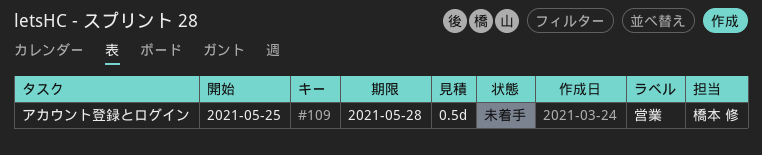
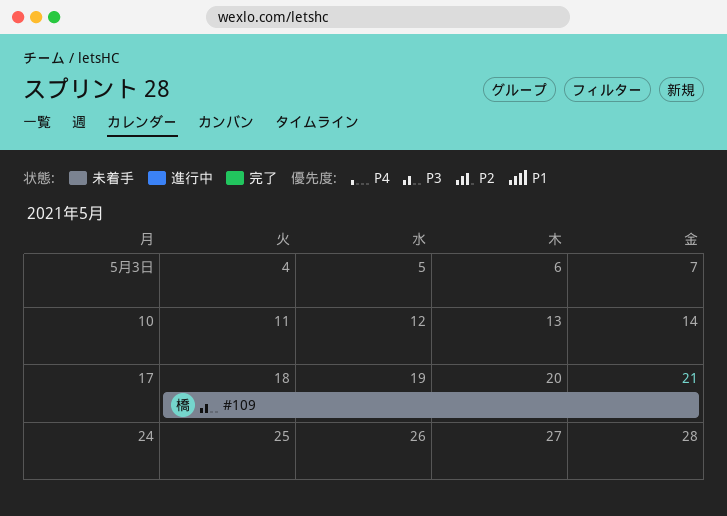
#109, start: May 25 -> May 18
#109, due: May 28 -> May 21

